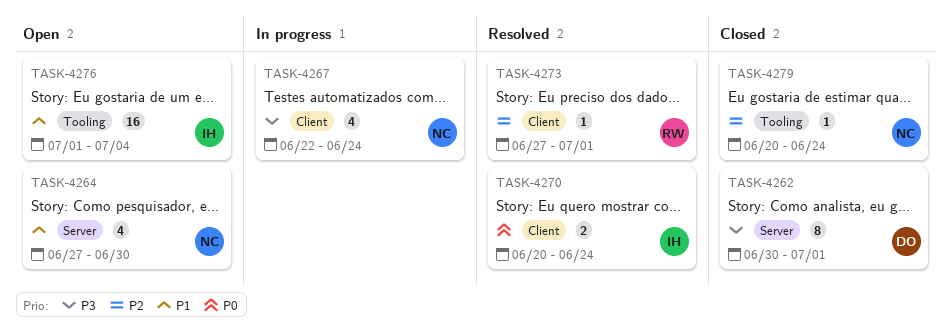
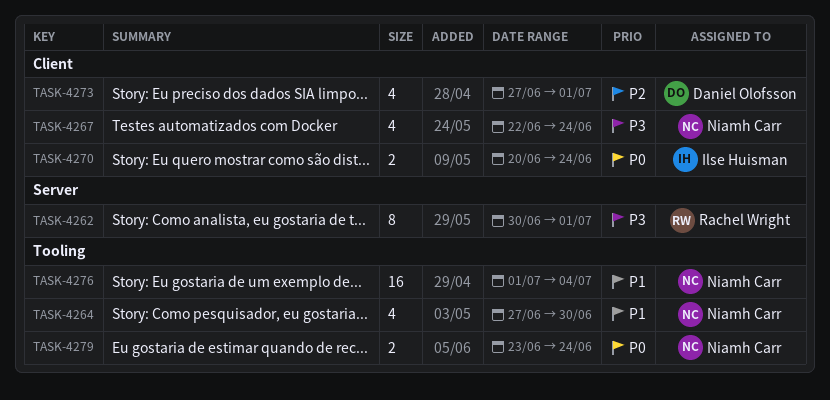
TASK-4262, owner: Daniel Olofsson -> Rachel Wright
TASK-4264, label: Server -> Tooling
TASK-4273, owner: Rachel Wright -> Daniel Olofsson
TASK-4273, estimate: 1 -> 4
TASK-4276, owner: Ilse Huisman -> Niamh Carr
TASK-4279, priority: P2 -> P0
TASK-4279, estimate: 1 -> 2
TASK-4279, start: Jun 20 -> Jun 23

